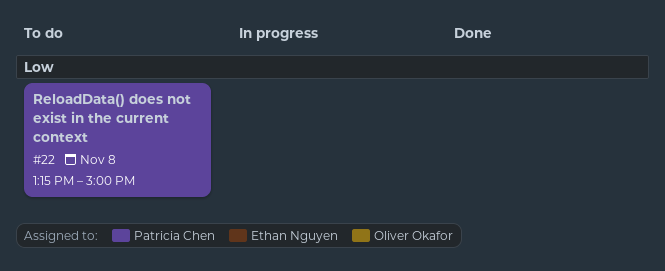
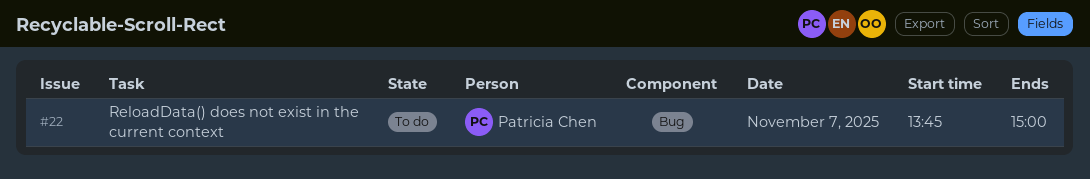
#22, day: Nov 8 -> Nov 7
#22, begins: 13:15 -> 13:45

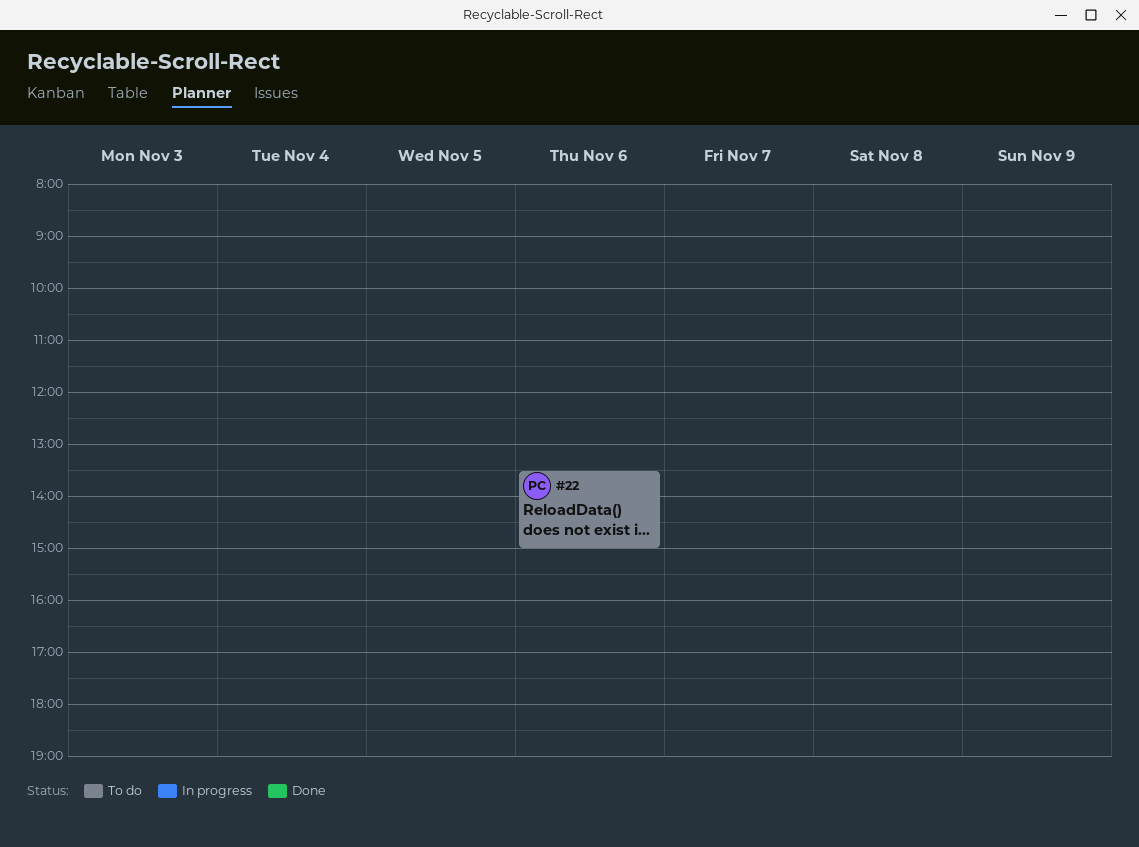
#22, day: Nov 7 -> Nov 6
#22, begins: 13:45 -> 13:30

